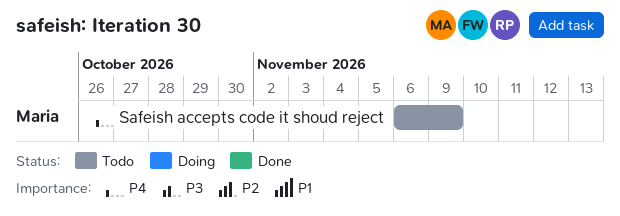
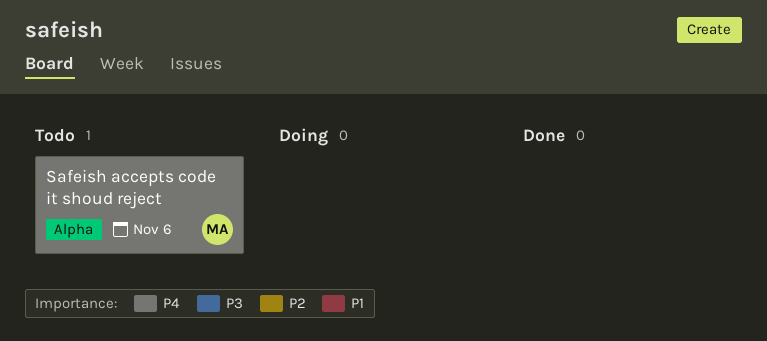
Safeish accepts code it shoud reject, due: Nov 9 -> Nov 6

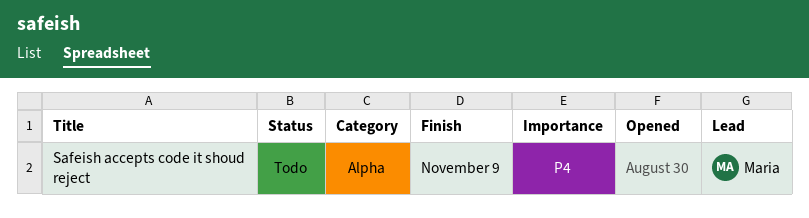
Safeish accepts code it shoud reject, due: Nov 6 -> Nov 9

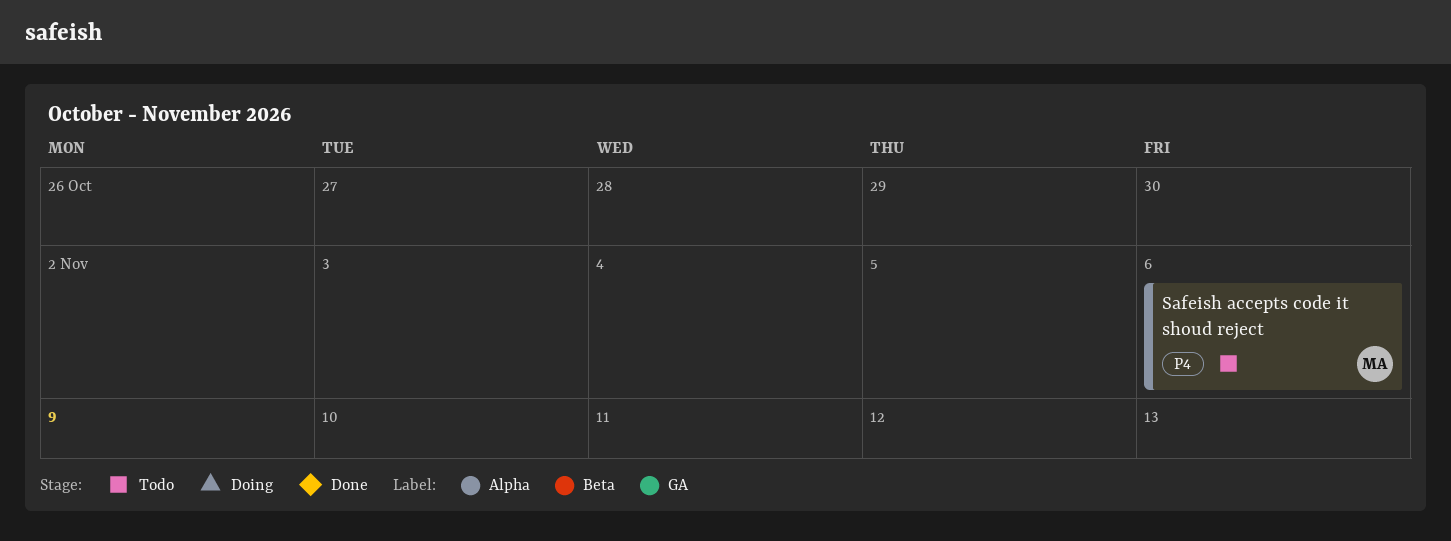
Safeish accepts code it shoud reject, due: Nov 9 -> Nov 6

